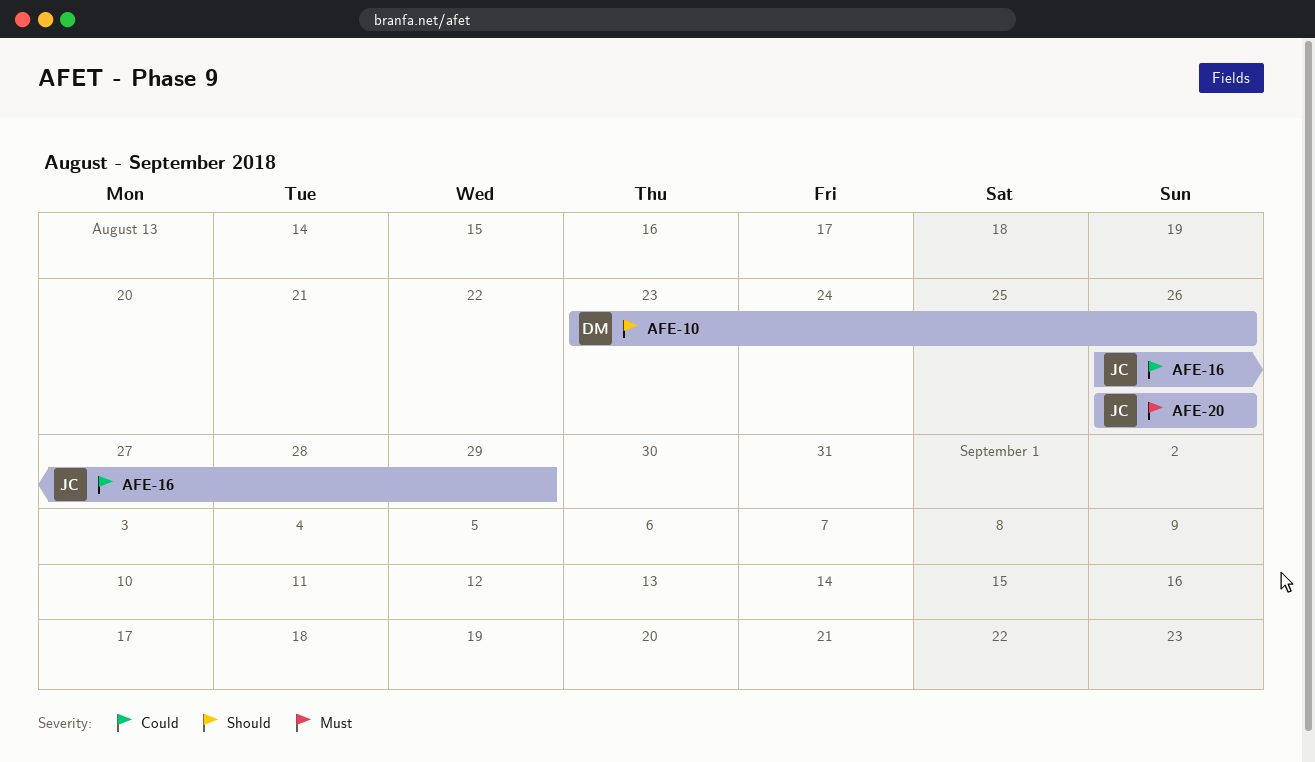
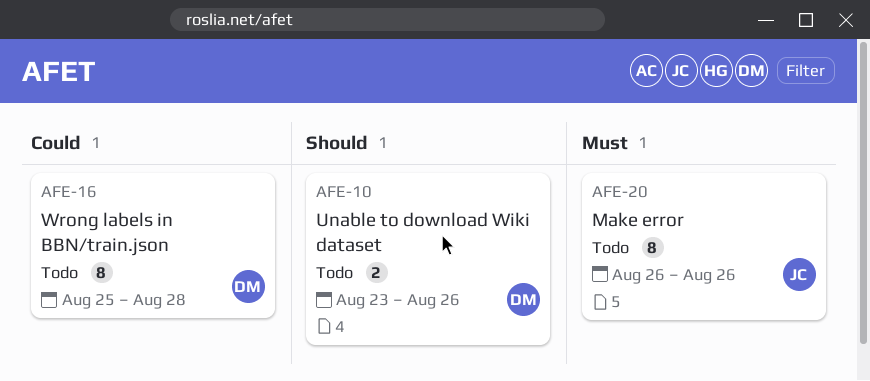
AFE-16, owner: JC -> DM
AFE-16, start: Aug 26 -> Aug 25
AFE-16, due: Aug 29 -> Aug 28

